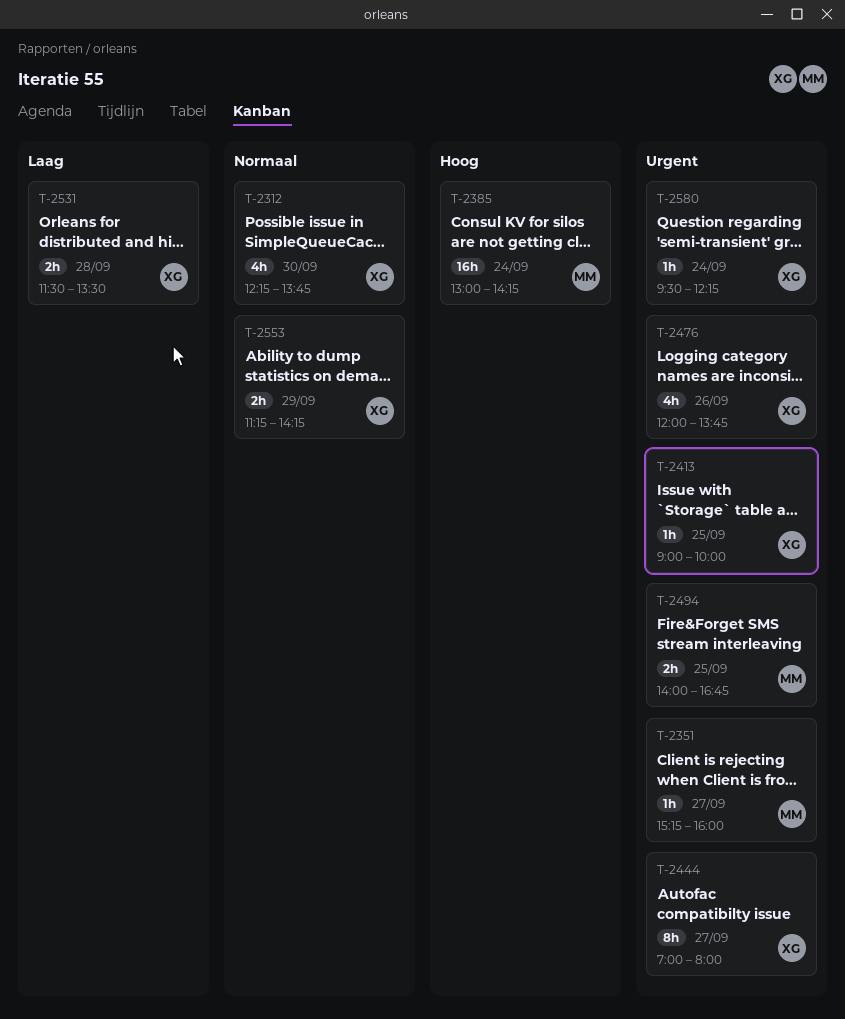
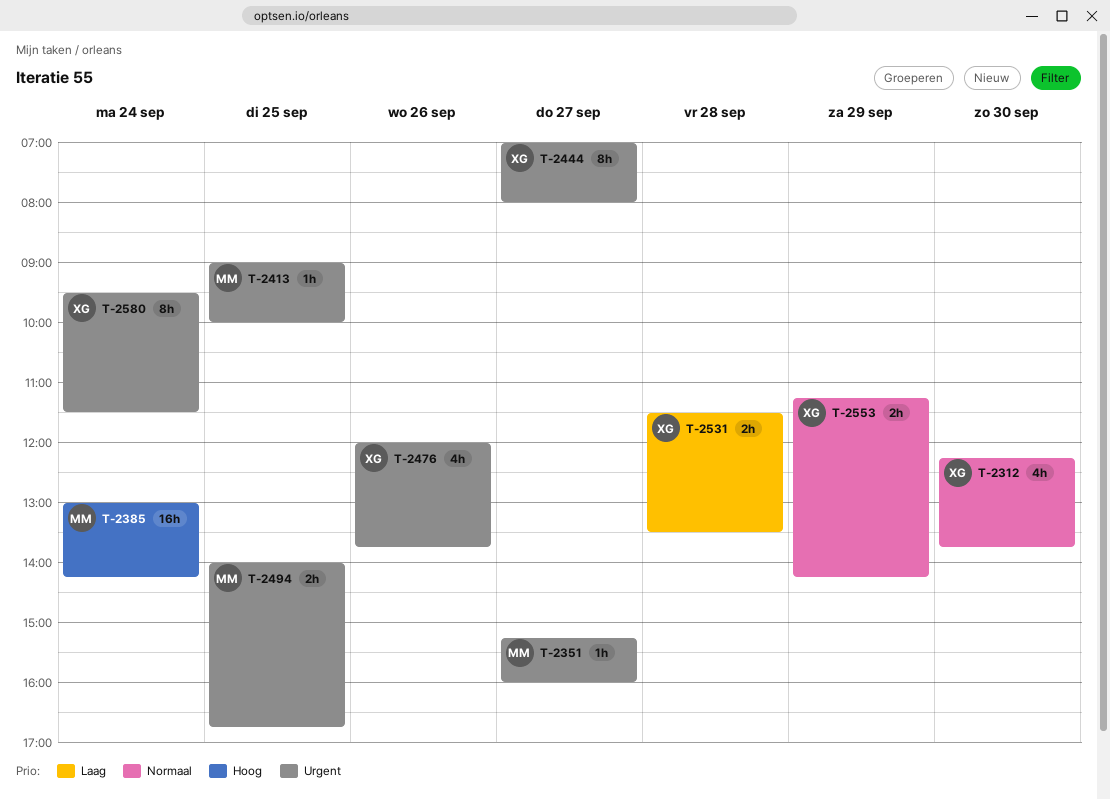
T-2413, owner: XG -> MM
T-2580, estimate: 1h -> 8h
T-2580, ends: 12:15 -> 11:30

